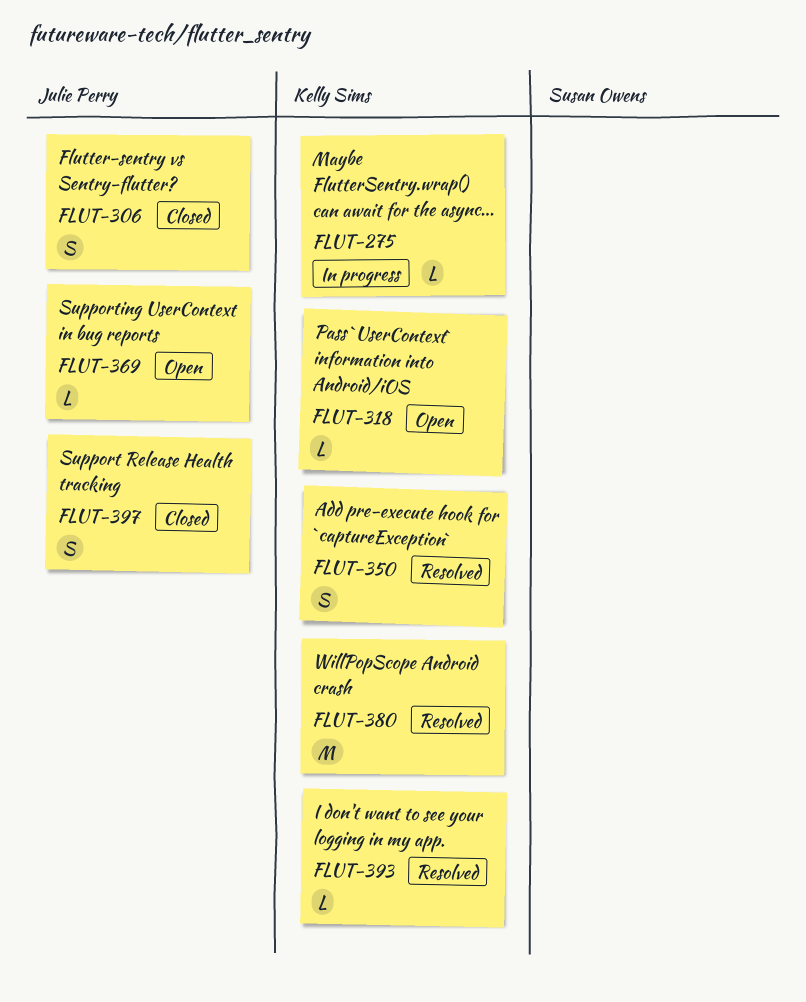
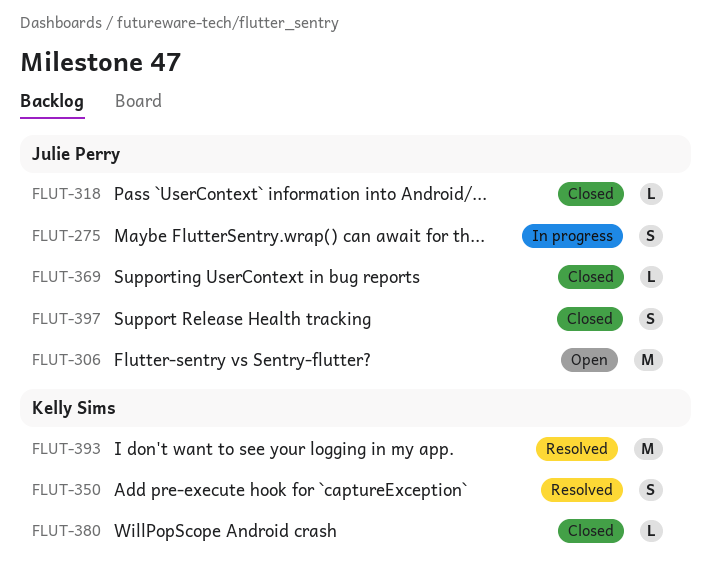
FLUT-275, owner: Kelly Sims -> Julie Perry
FLUT-275, estimate: L -> S
FLUT-306, status: Closed -> Open
FLUT-306, estimate: S -> M
FLUT-318, status: Open -> Closed
FLUT-318, owner: Kelly Sims -> Julie Perry
FLUT-369, status: Open -> Closed
FLUT-380, status: Resolved -> Closed
FLUT-380, estimate: M -> L
FLUT-393, estimate: L -> M

